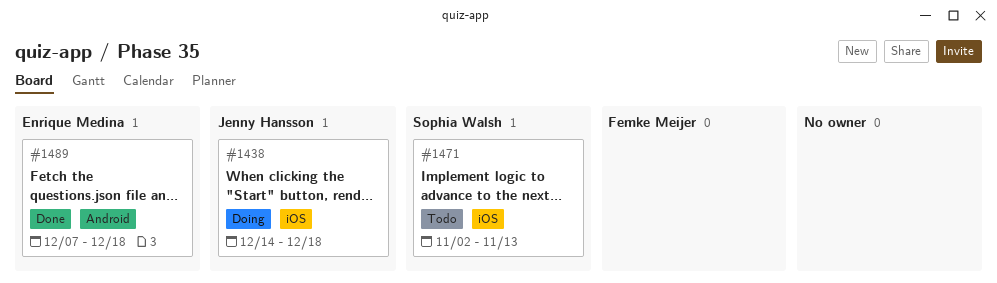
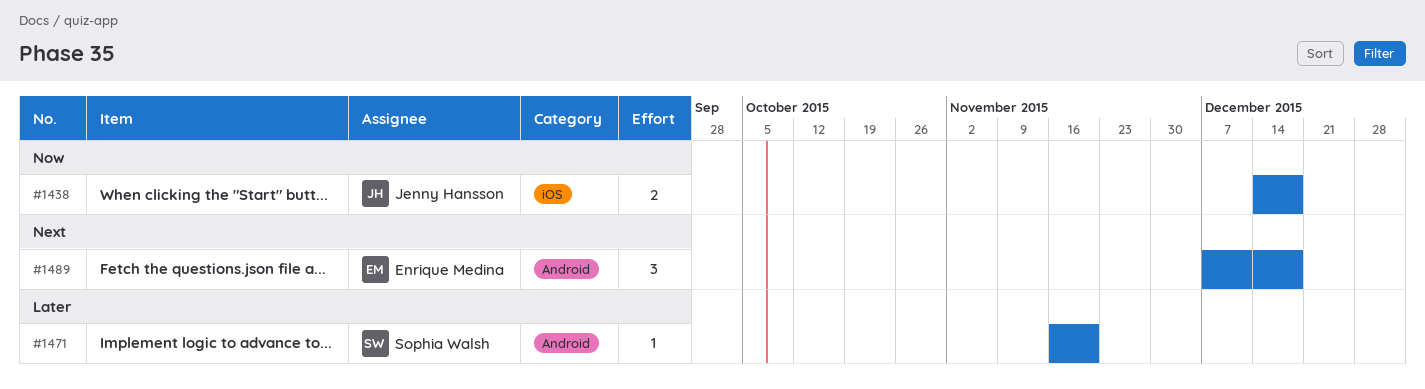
#1471, label: iOS -> Android
#1471, start: Nov 2 -> Nov 16
#1471, due: Nov 13 -> Nov 20

